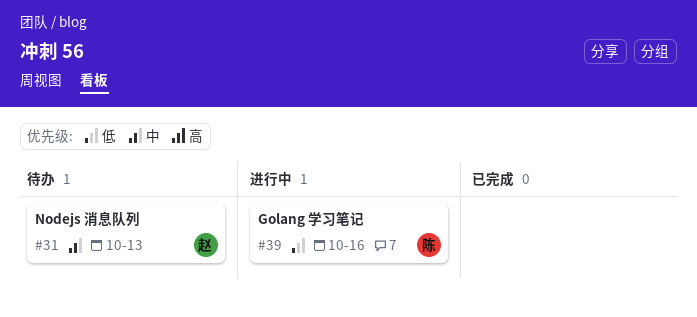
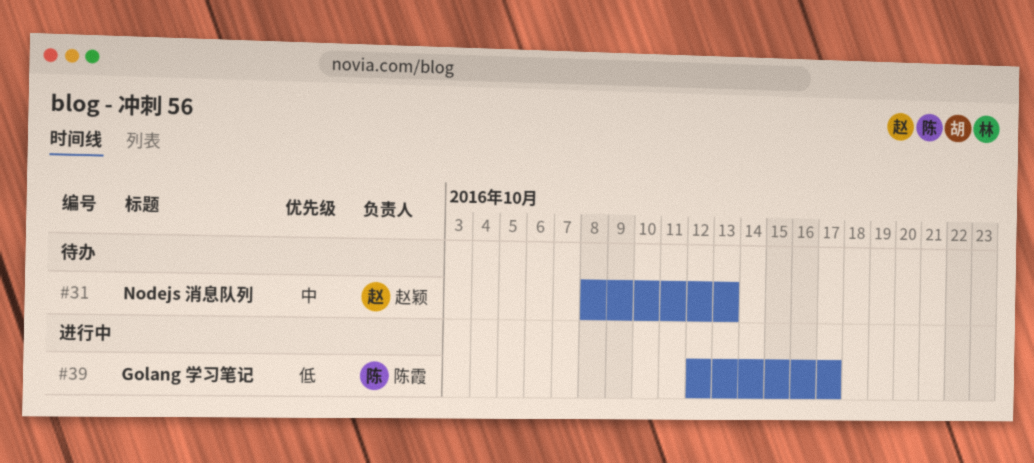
#39, due: Oct 16 -> Oct 17

